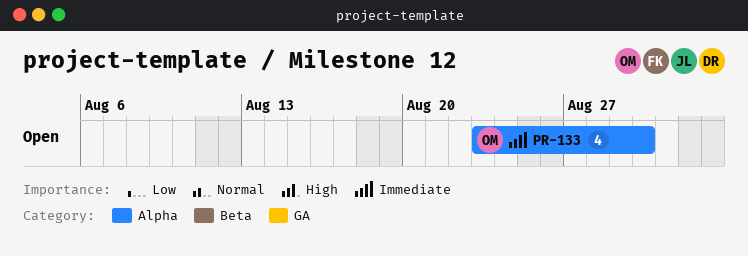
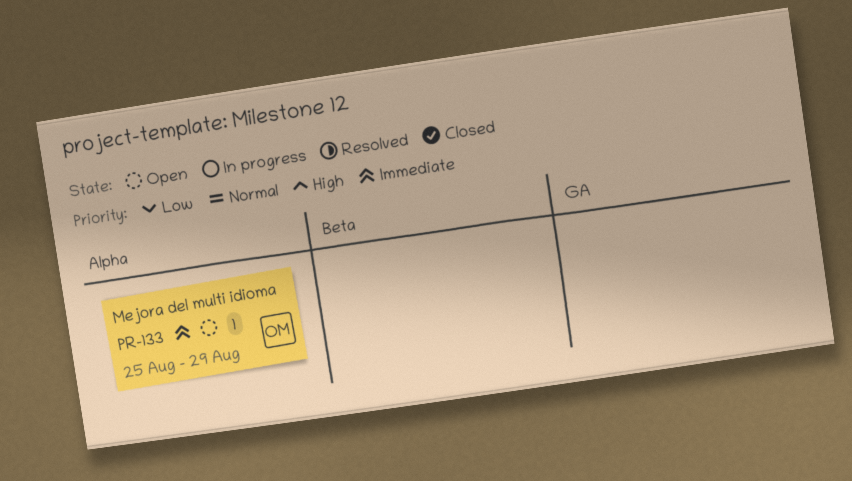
PR-133, estimate: 4 -> 1
PR-133, start: Aug 23 -> Aug 25
PR-133, due: Aug 30 -> Aug 29

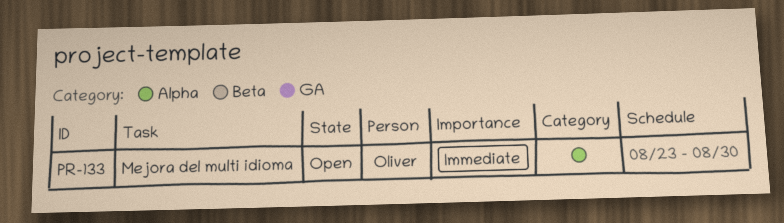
PR-133, start: Aug 25 -> Aug 23
PR-133, due: Aug 29 -> Aug 30

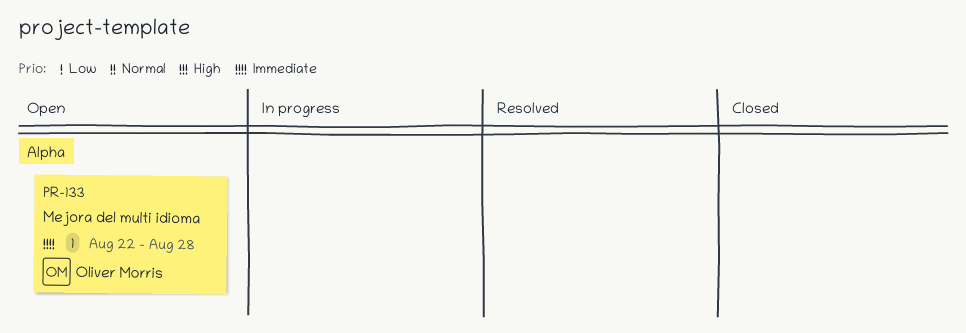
PR-133, start: Aug 23 -> Aug 22
PR-133, due: Aug 30 -> Aug 28

